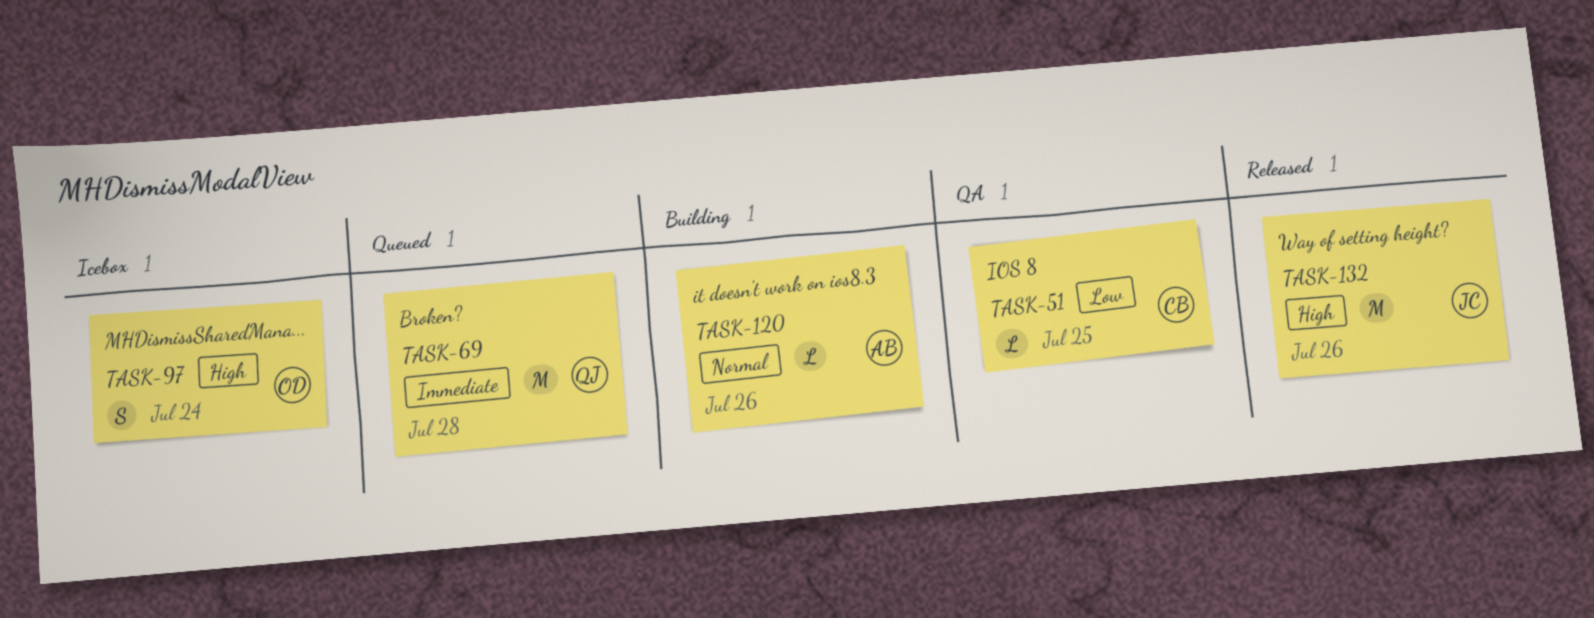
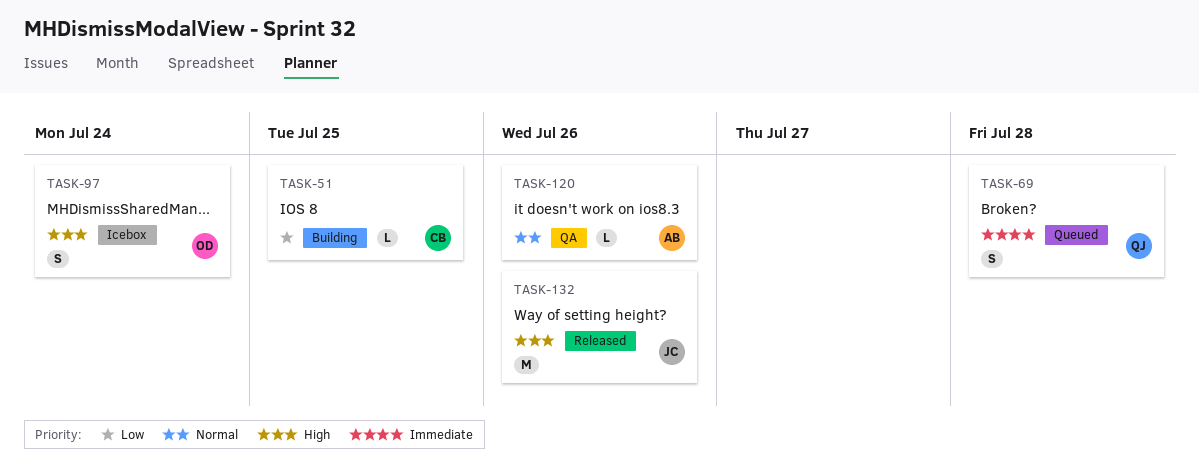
TASK-51, status: QA -> Building
TASK-69, estimate: M -> S
TASK-120, status: Building -> QA

